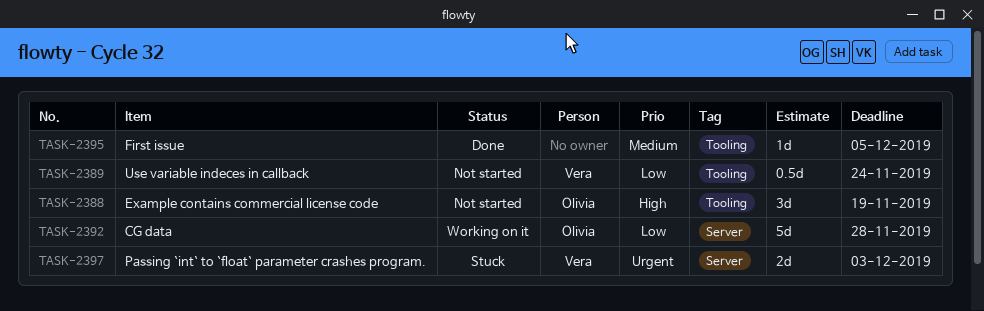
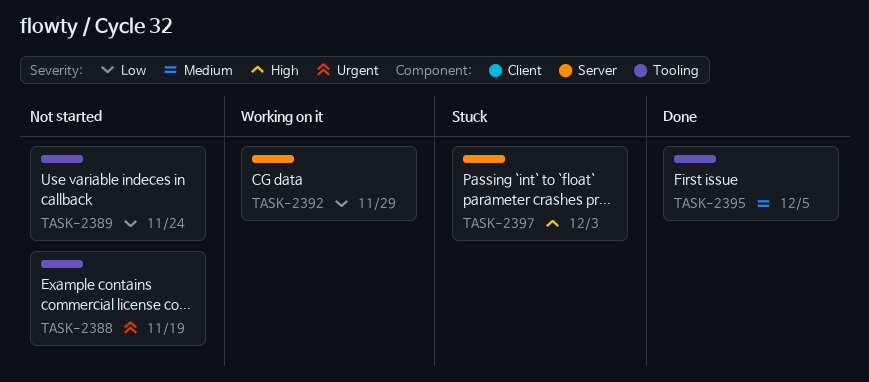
TASK-2388, priority: High -> Urgent
TASK-2392, due: Nov 28 -> Nov 29
TASK-2397, priority: Urgent -> High

